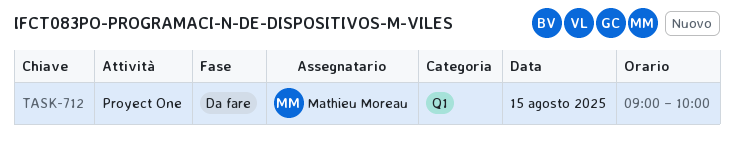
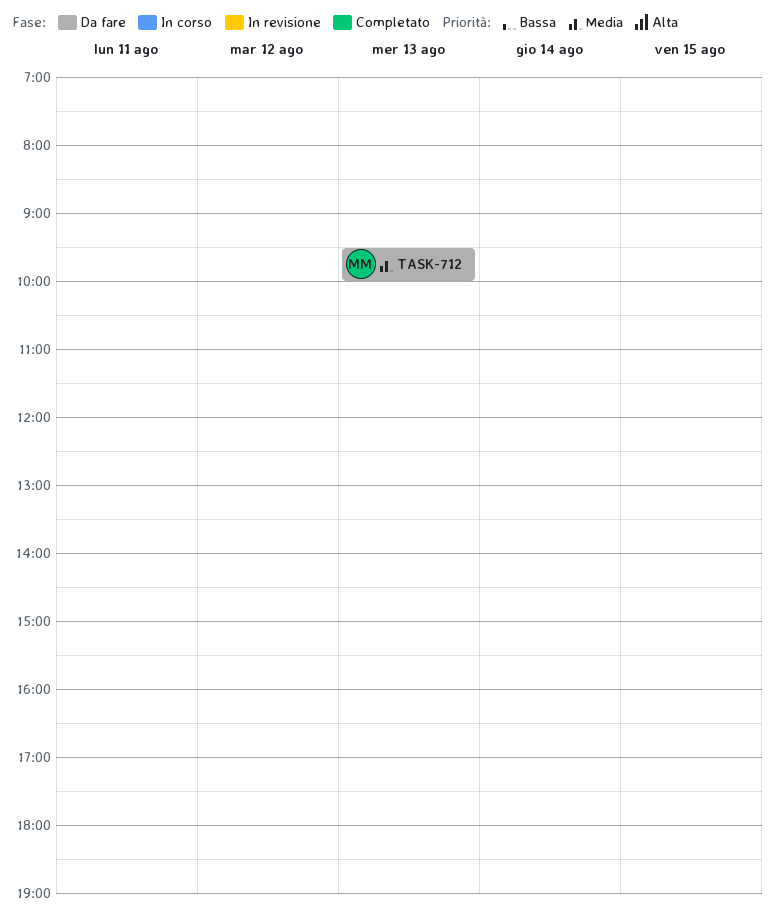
TASK-712, day: Aug 15 -> Aug 13
TASK-712, begins: 09:00 -> 09:30

